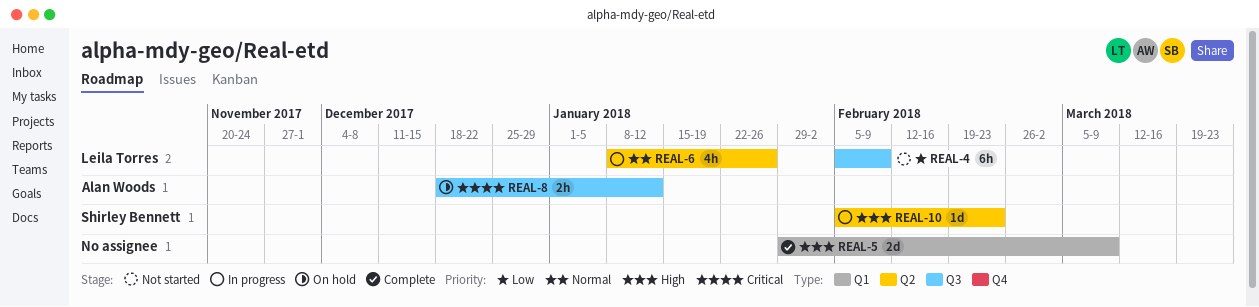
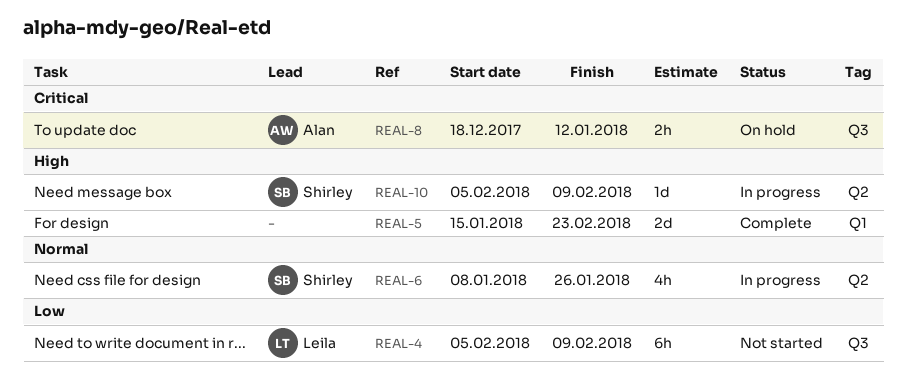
REAL-5, start: Jan 29 -> Jan 15
REAL-5, due: Mar 9 -> Feb 23
REAL-6, owner: Leila Torres -> Shirley Bennett
REAL-10, due: Feb 23 -> Feb 9

